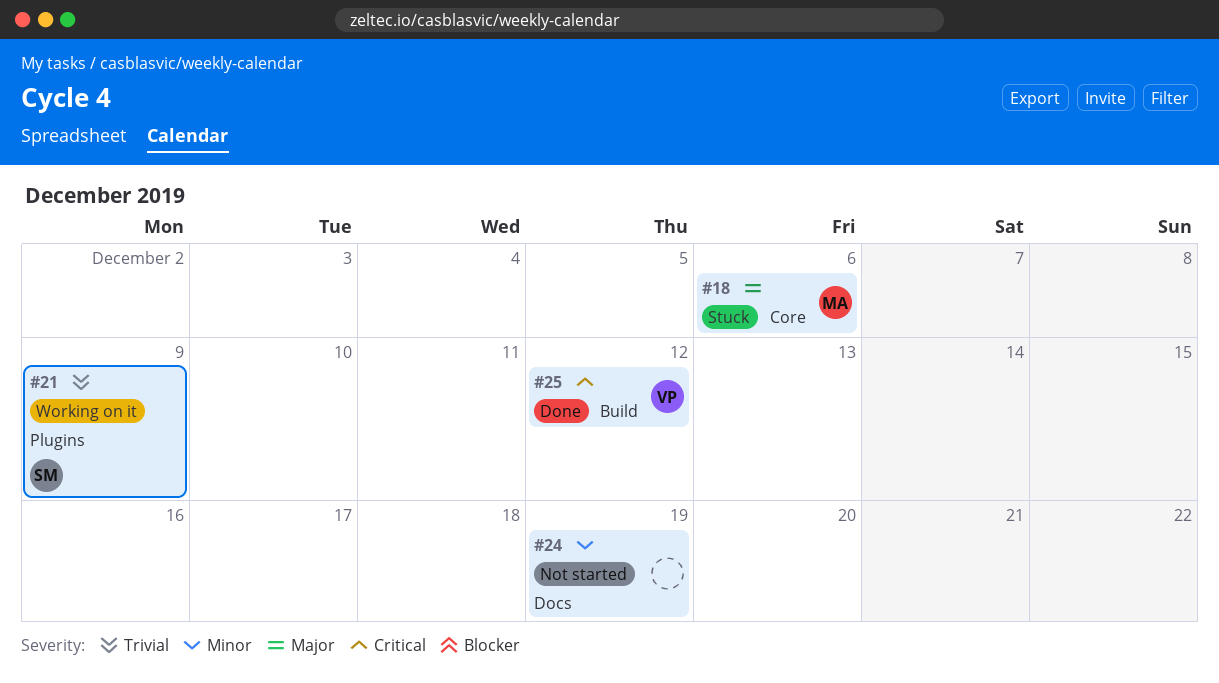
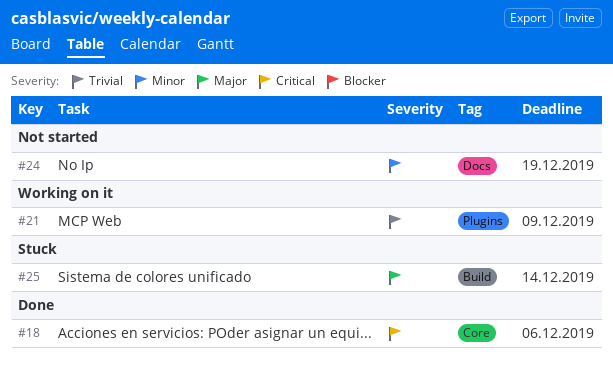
#18, status: Stuck -> Done
#18, priority: Major -> Critical
#25, status: Done -> Stuck
#25, priority: Critical -> Major
#25, due: Dec 12 -> Dec 14

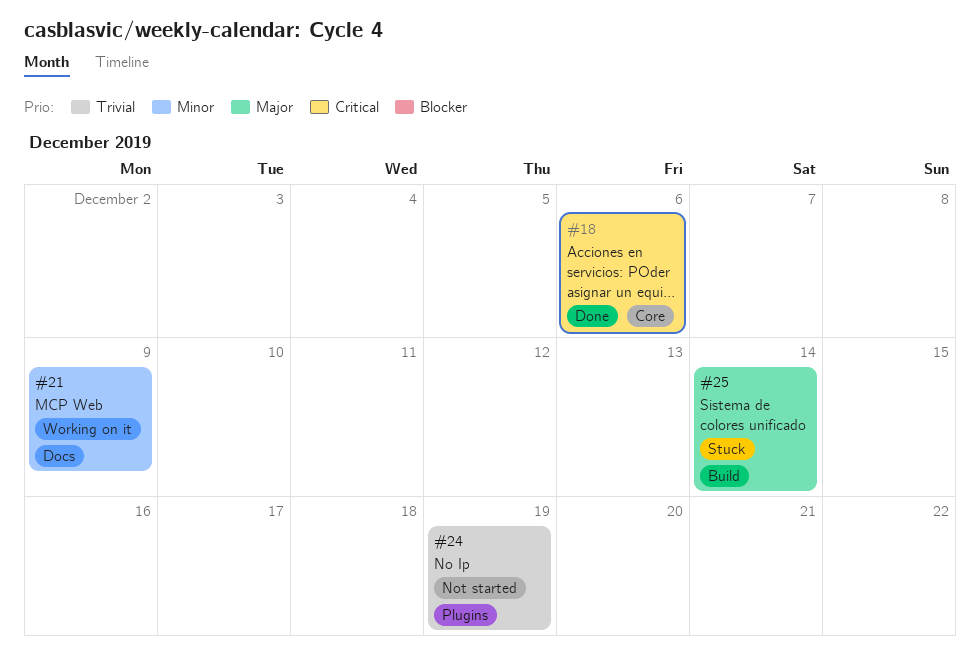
#21, priority: Trivial -> Minor
#21, label: Plugins -> Docs
#24, priority: Minor -> Trivial
#24, label: Docs -> Plugins

